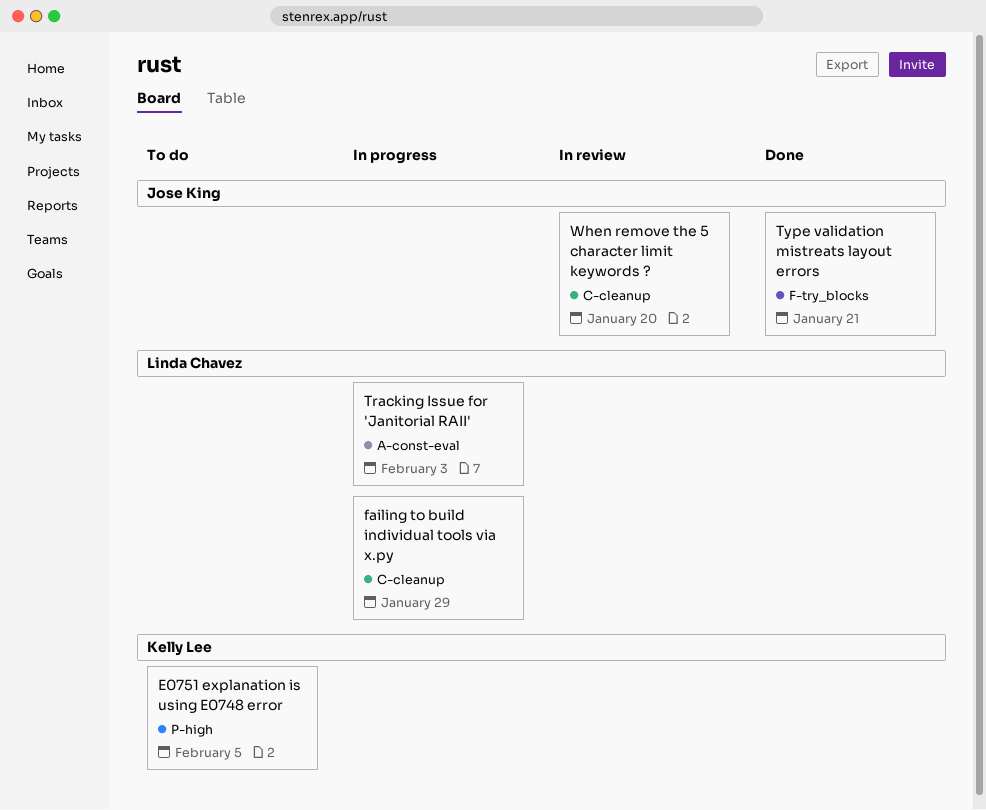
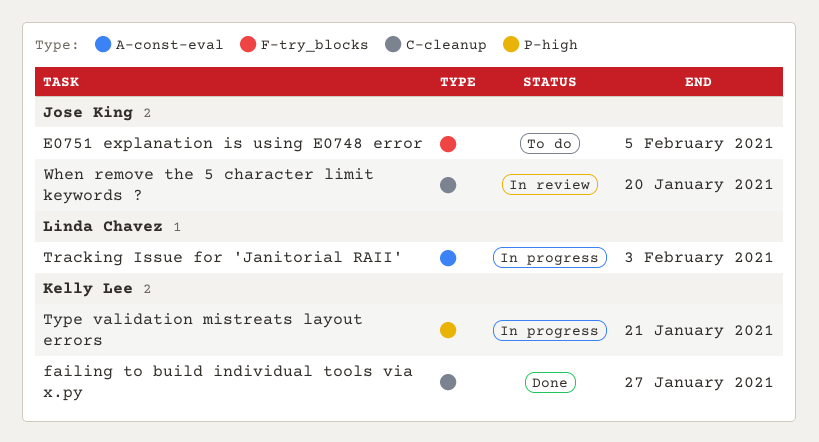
E0751 explanation is using E0748 error, owner: Kelly Lee -> Jose King
E0751 explanation is using E0748 error, label: P-high -> F-try_blocks
failing to build individual tools via x.py, status: In progress -> Done
failing to build individual tools via x.py, owner: Linda Chavez -> Kelly Lee
failing to build individual tools via x.py, due: Jan 29 -> Jan 27
Type validation mistreats layout errors, status: Done -> In progress
Type validation mistreats layout errors, owner: Jose King -> Kelly Lee
Type validation mistreats layout errors, label: F-try_blocks -> P-high

